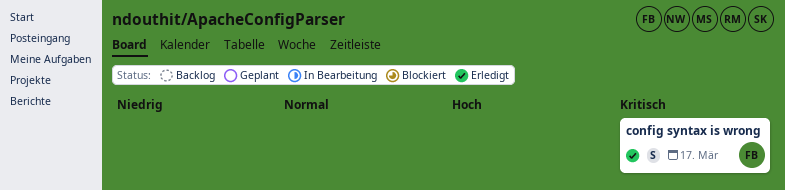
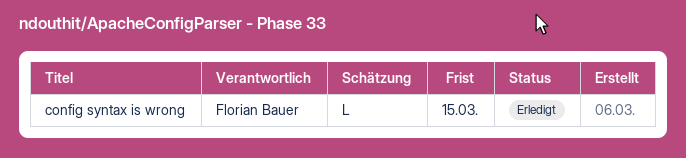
config syntax is wrong, estimate: S -> L
config syntax is wrong, due: Mar 17 -> Mar 15

